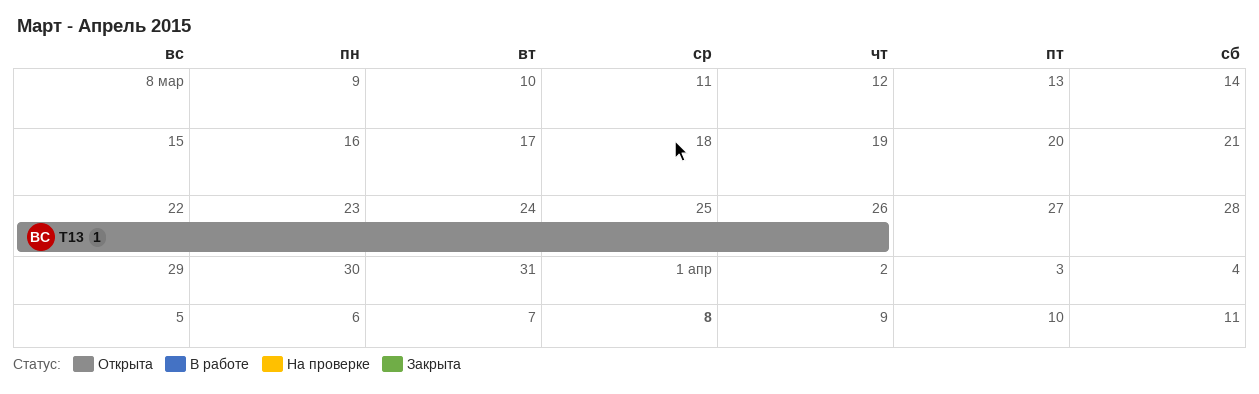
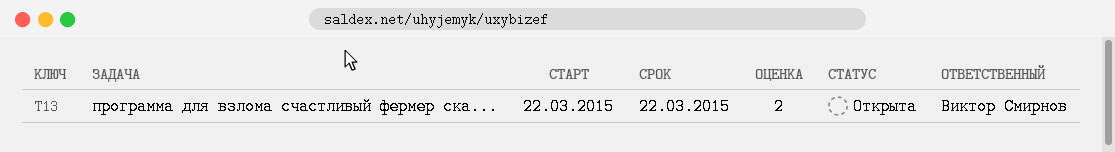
T13, estimate: 1 -> 2
T13, due: Mar 26 -> Mar 22

